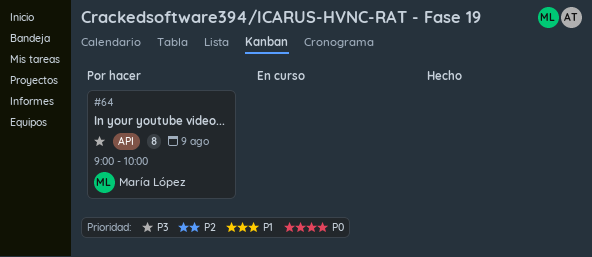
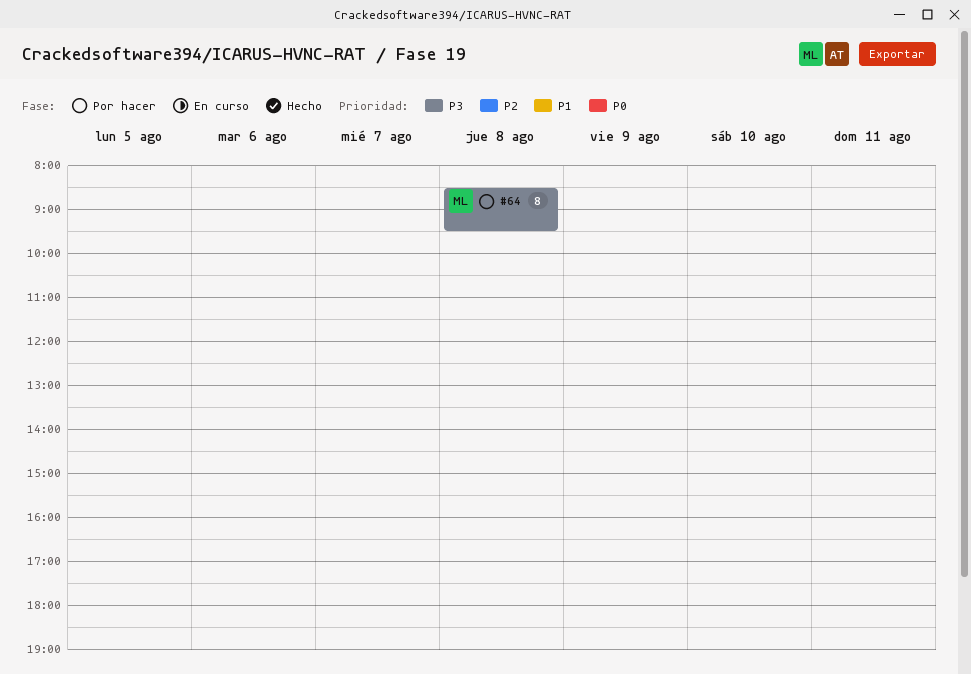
#64, day: Aug 9 -> Aug 8
#64, begins: 09:00 -> 08:30
#64, ends: 10:00 -> 09:30

